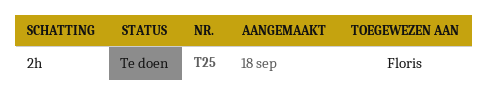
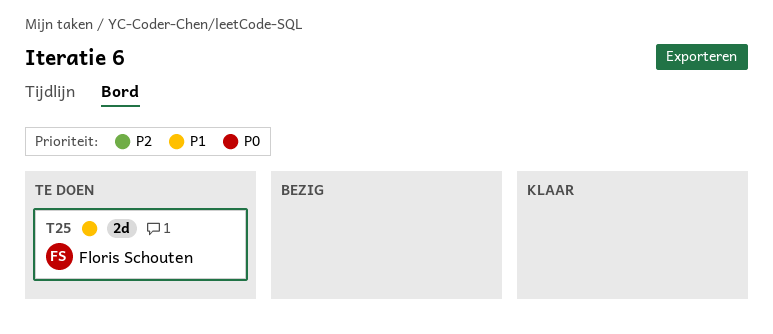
T25, estimate: 2h -> 2d

